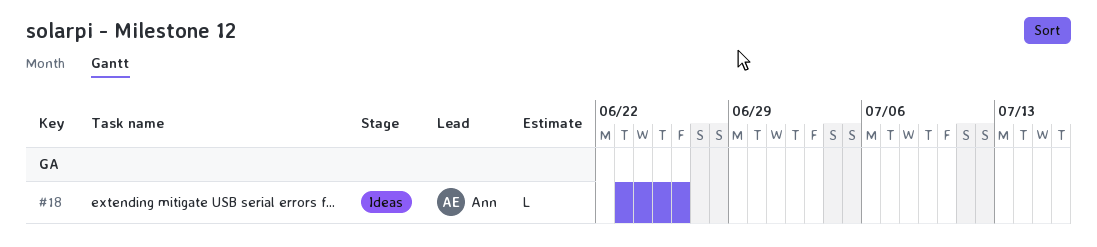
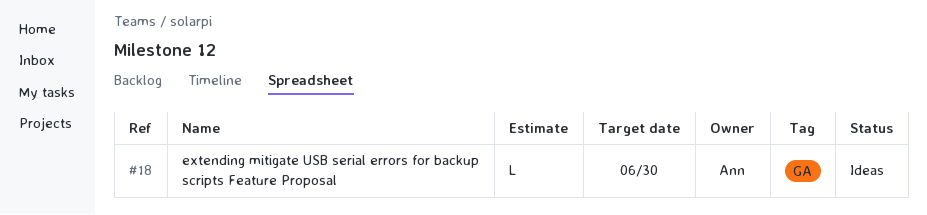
#18, due: Jun 26 -> Jun 30

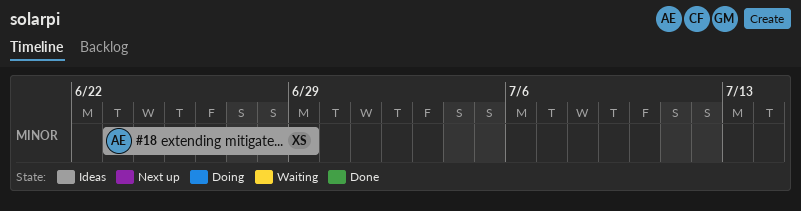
#18, estimate: L -> XS
#18, due: Jun 30 -> Jun 29

